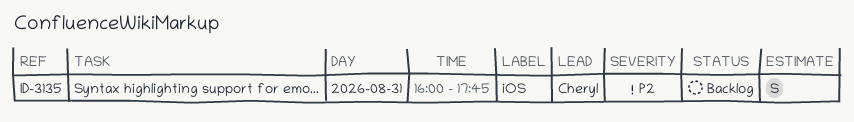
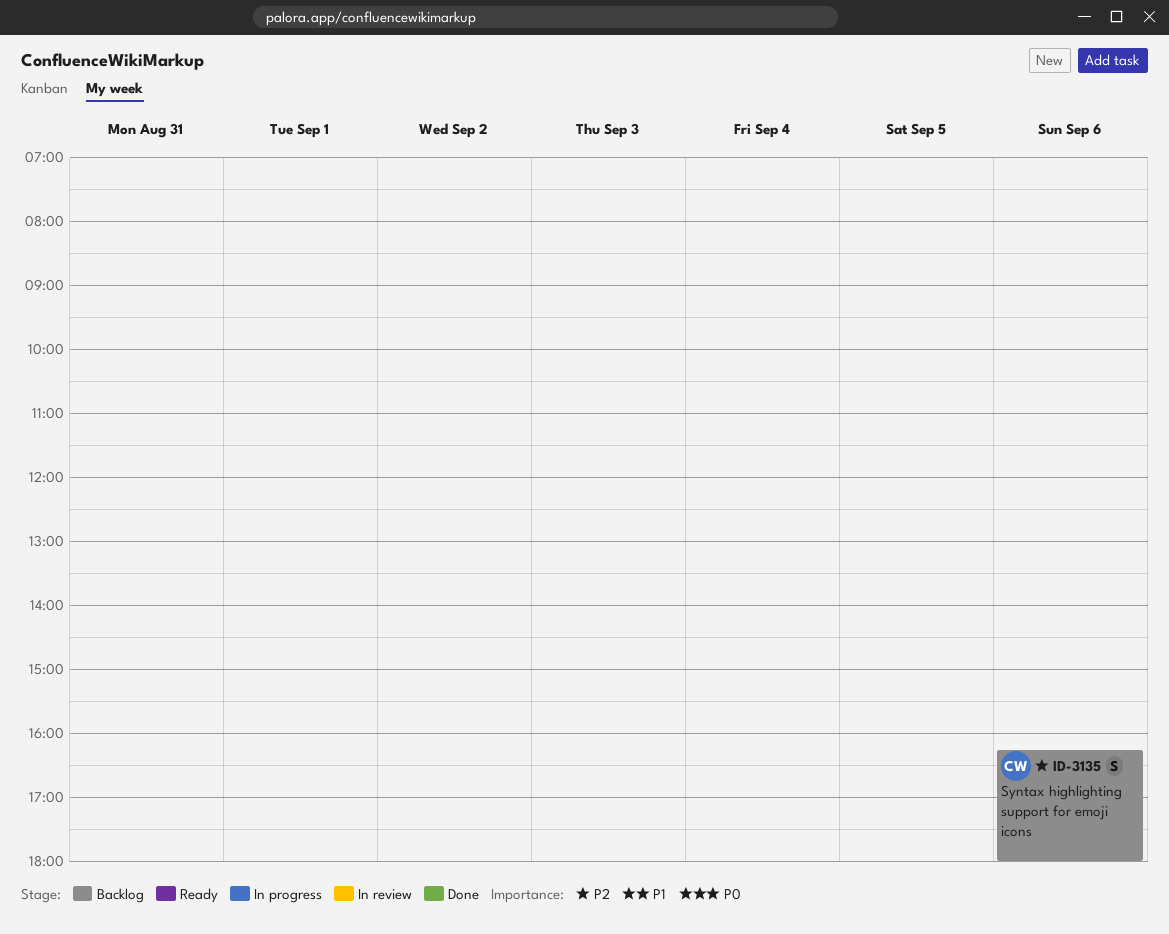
ID-3135, day: Aug 31 -> Sep 6
ID-3135, begins: 16:00 -> 16:15
ID-3135, ends: 17:45 -> 18:00

